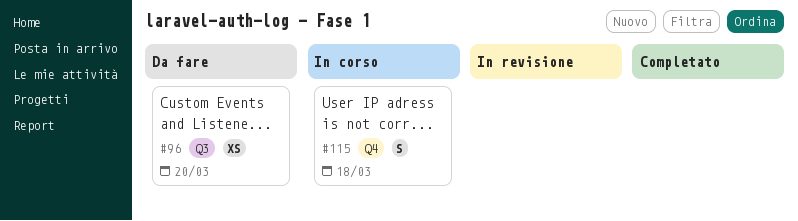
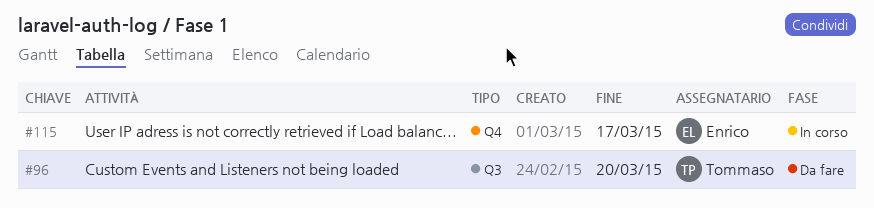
#115, due: Mar 18 -> Mar 17

